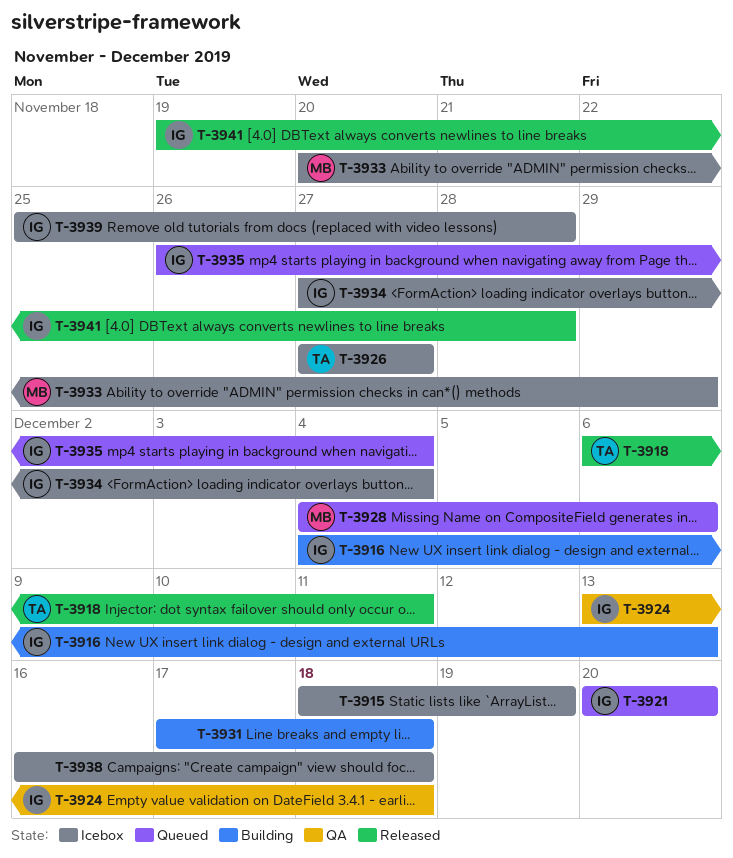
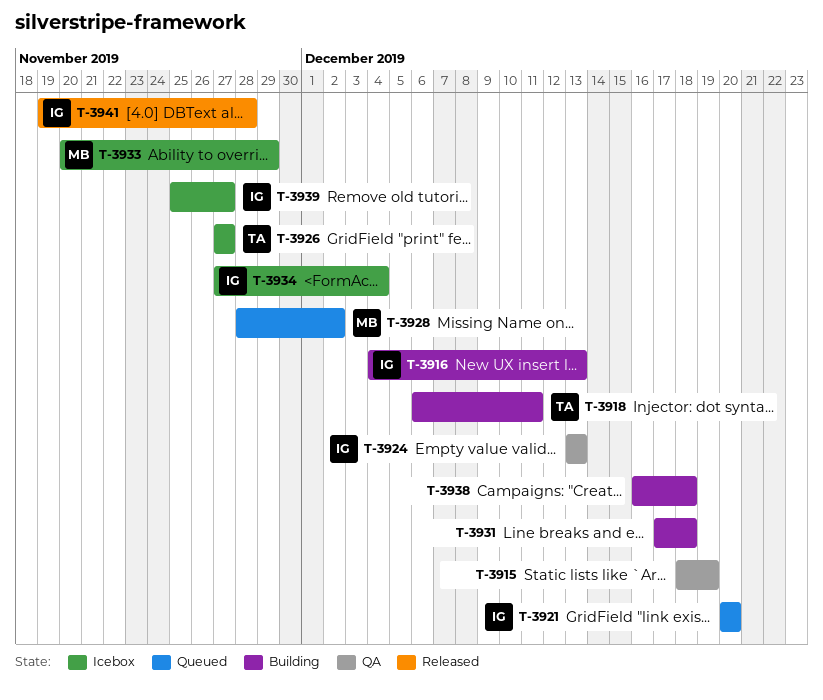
T-3915, status: Icebox -> QA
T-3918, status: Released -> Building
T-3924, due: Dec 18 -> Dec 13
T-3928, start: Dec 4 -> Nov 28
T-3928, due: Dec 6 -> Dec 2
T-3935: present -> none
T-3938, status: Icebox -> Building
T-3939, due: Nov 28 -> Nov 27

